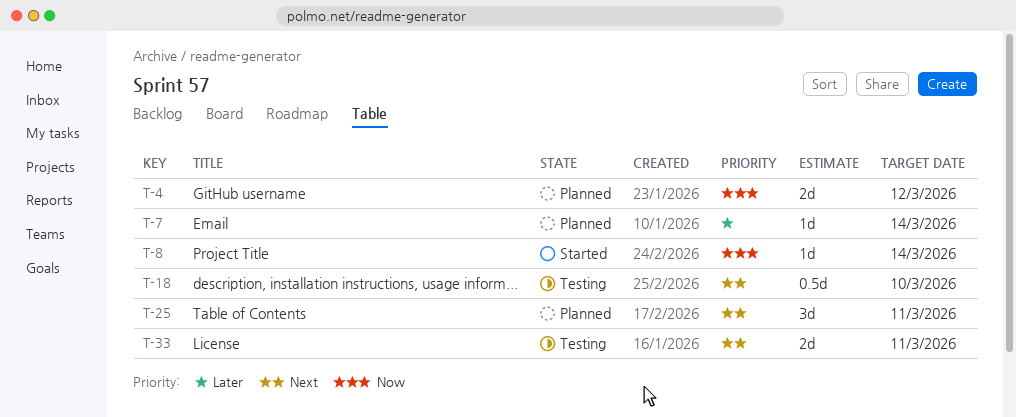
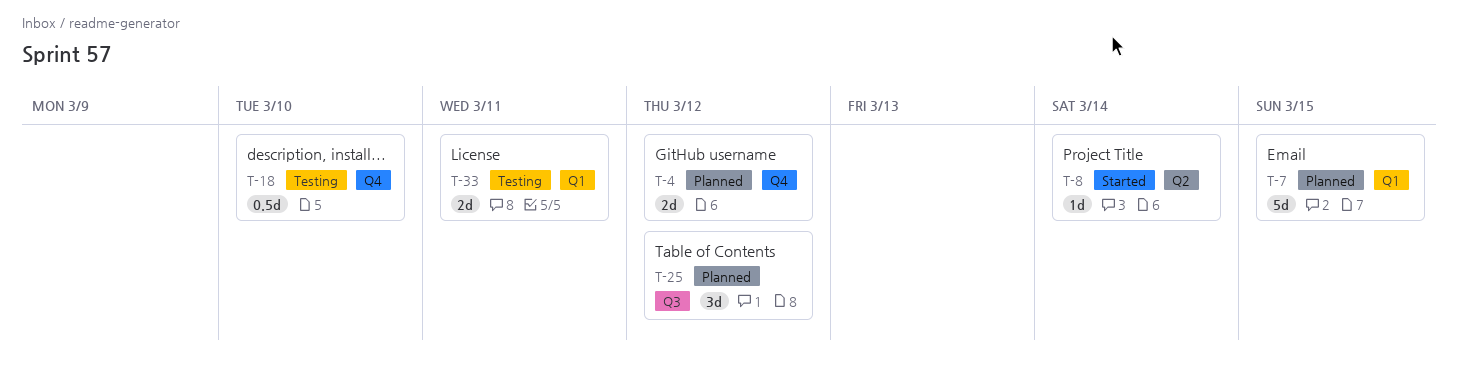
T-7, estimate: 1d -> 5d
T-7, due: Mar 14 -> Mar 15
T-25, due: Mar 11 -> Mar 12

